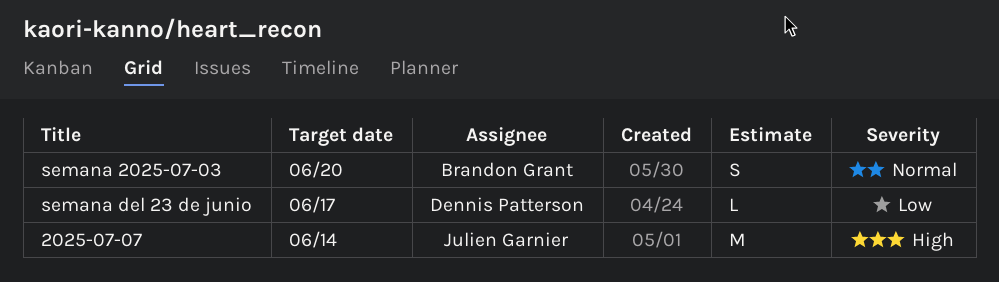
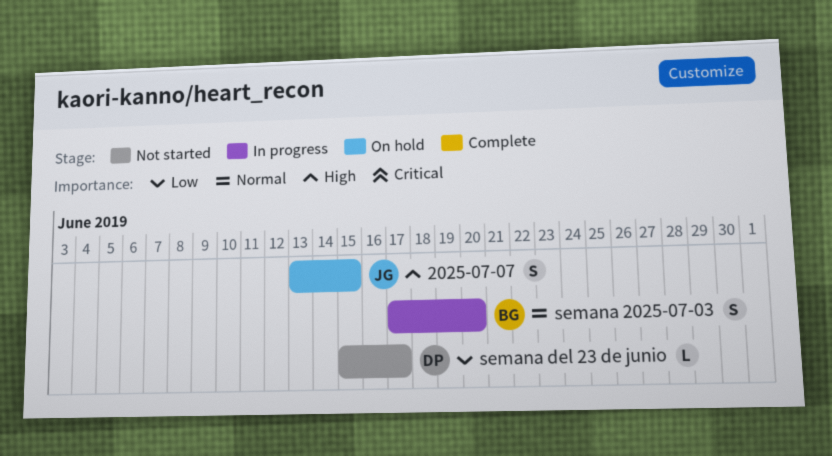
2025-07-07, estimate: M -> S
2025-07-07, due: Jun 14 -> Jun 15

